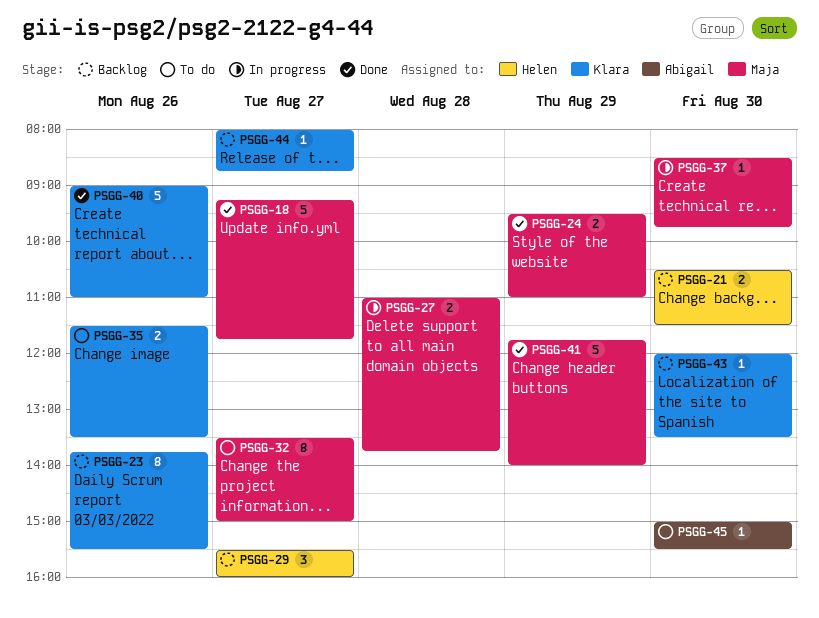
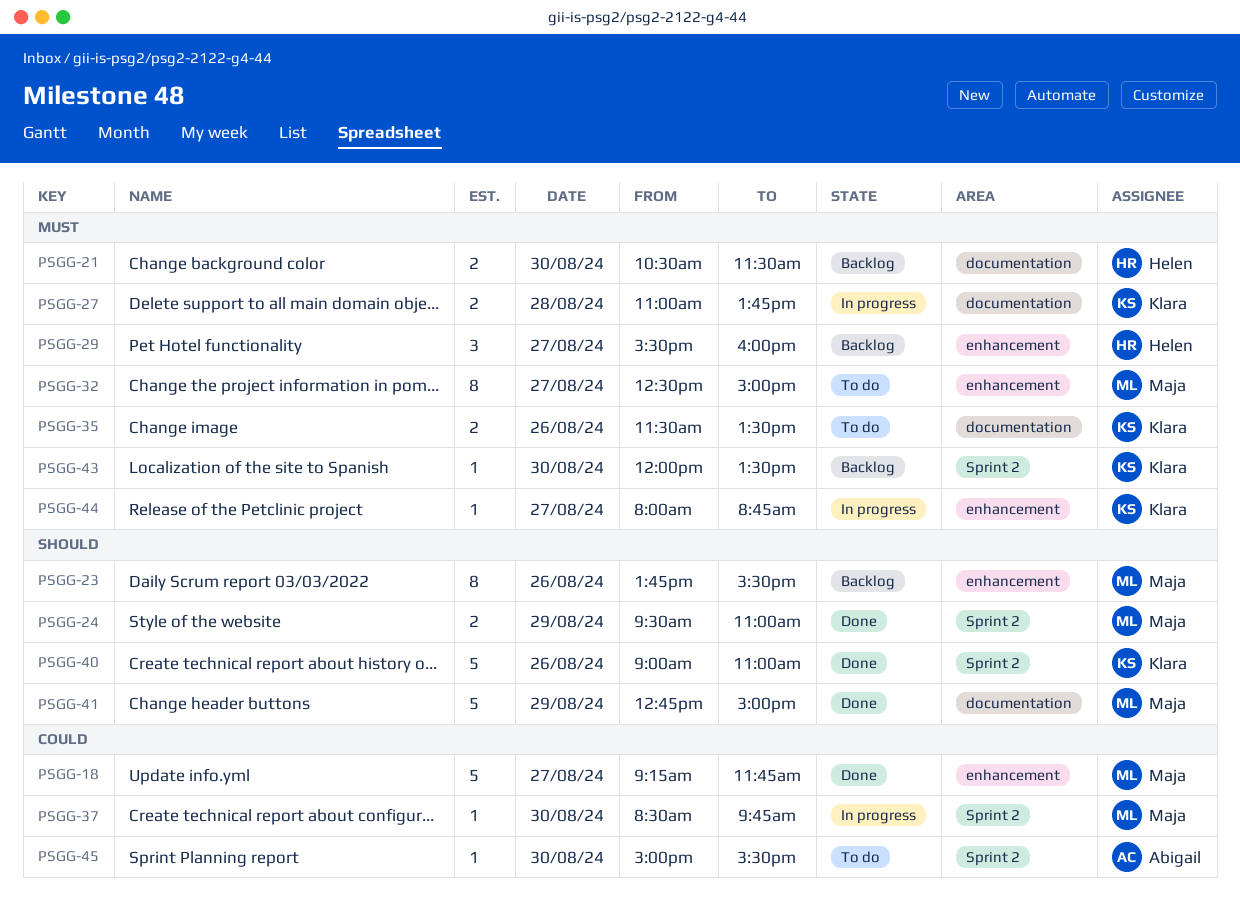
PSGG-23, owner: Klara -> Maja
PSGG-27, owner: Maja -> Klara
PSGG-32, begins: 13:30 -> 12:30
PSGG-41, begins: 11:45 -> 12:45
PSGG-41, ends: 14:00 -> 15:00
PSGG-44, status: Backlog -> In progress

